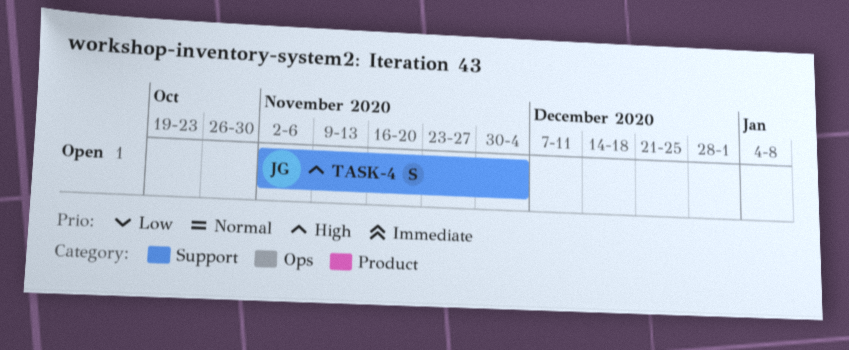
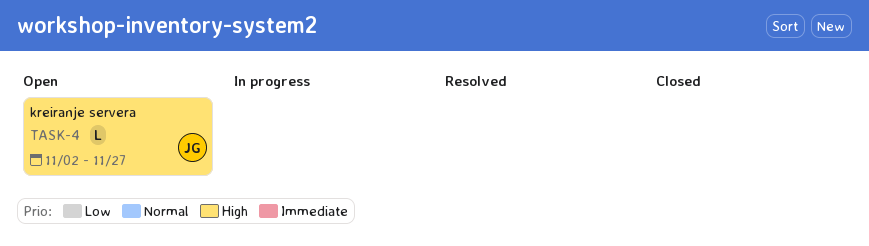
TASK-4, estimate: S -> L
TASK-4, due: Dec 4 -> Nov 27

